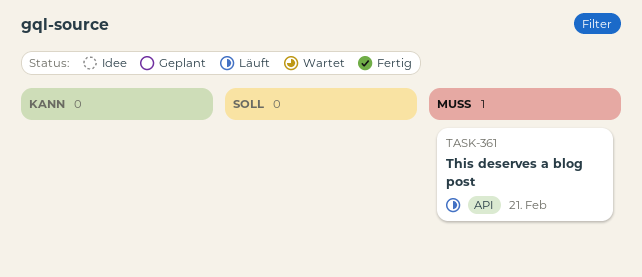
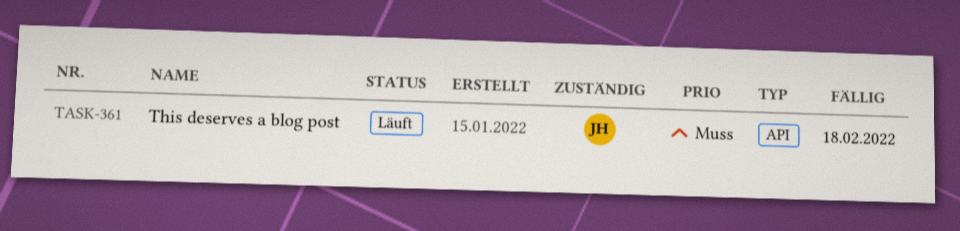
TASK-361, due: Feb 21 -> Feb 18

